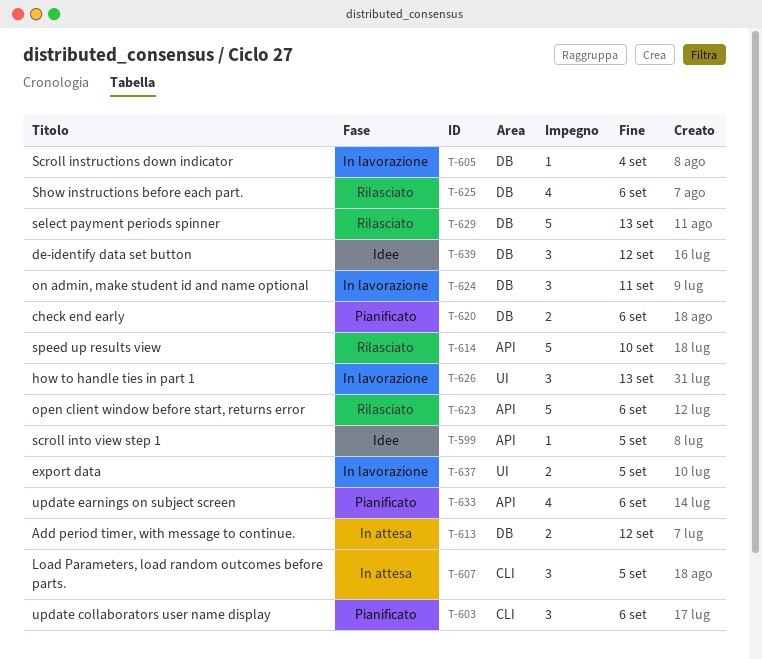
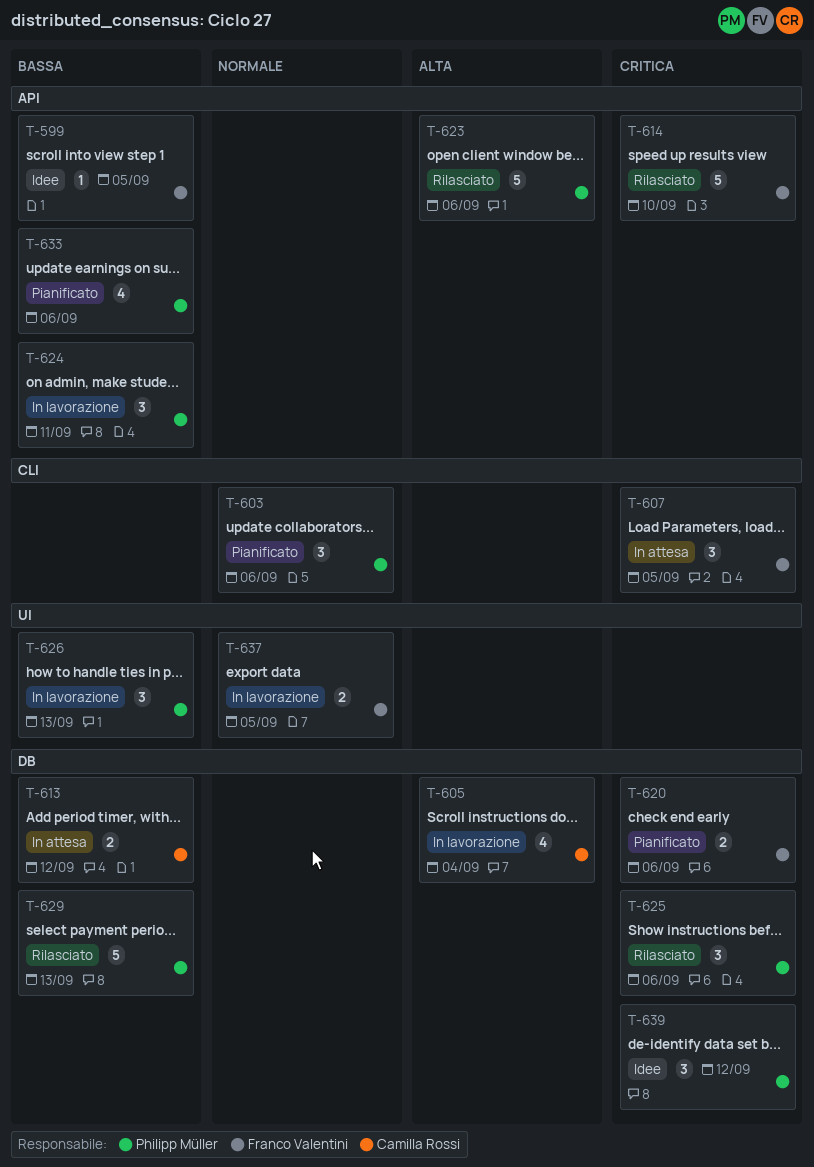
T-605, estimate: 1 -> 4
T-624, label: DB -> API
T-625, estimate: 4 -> 3

